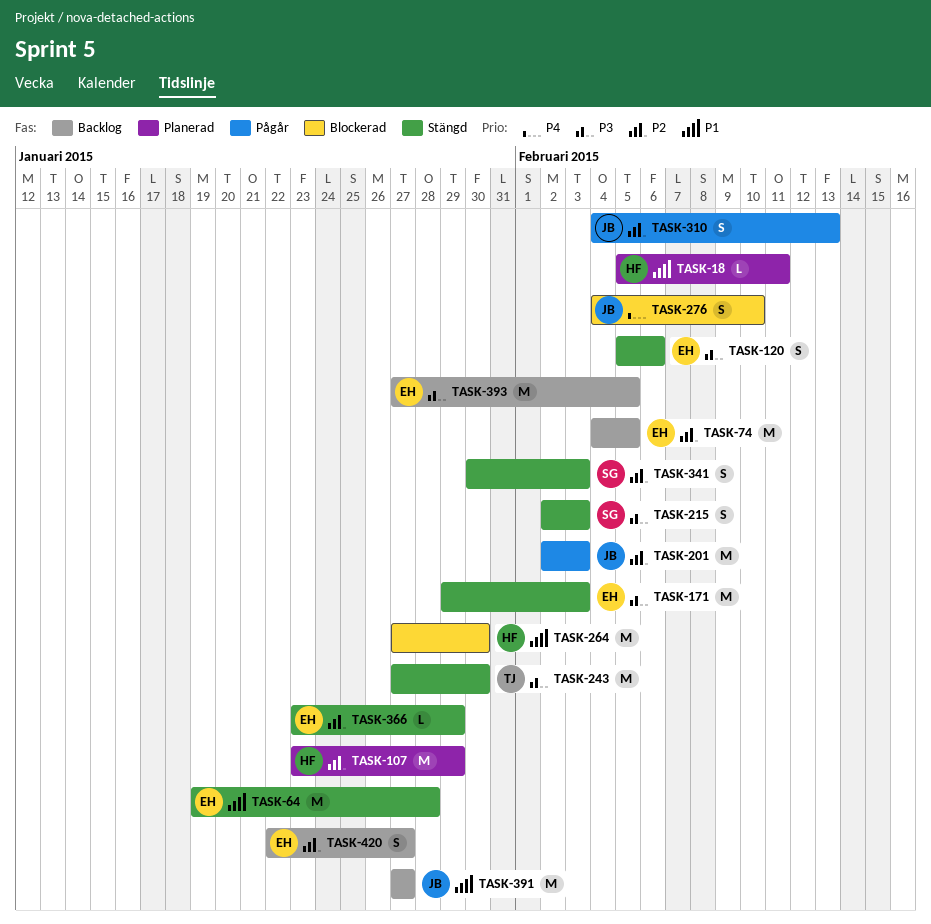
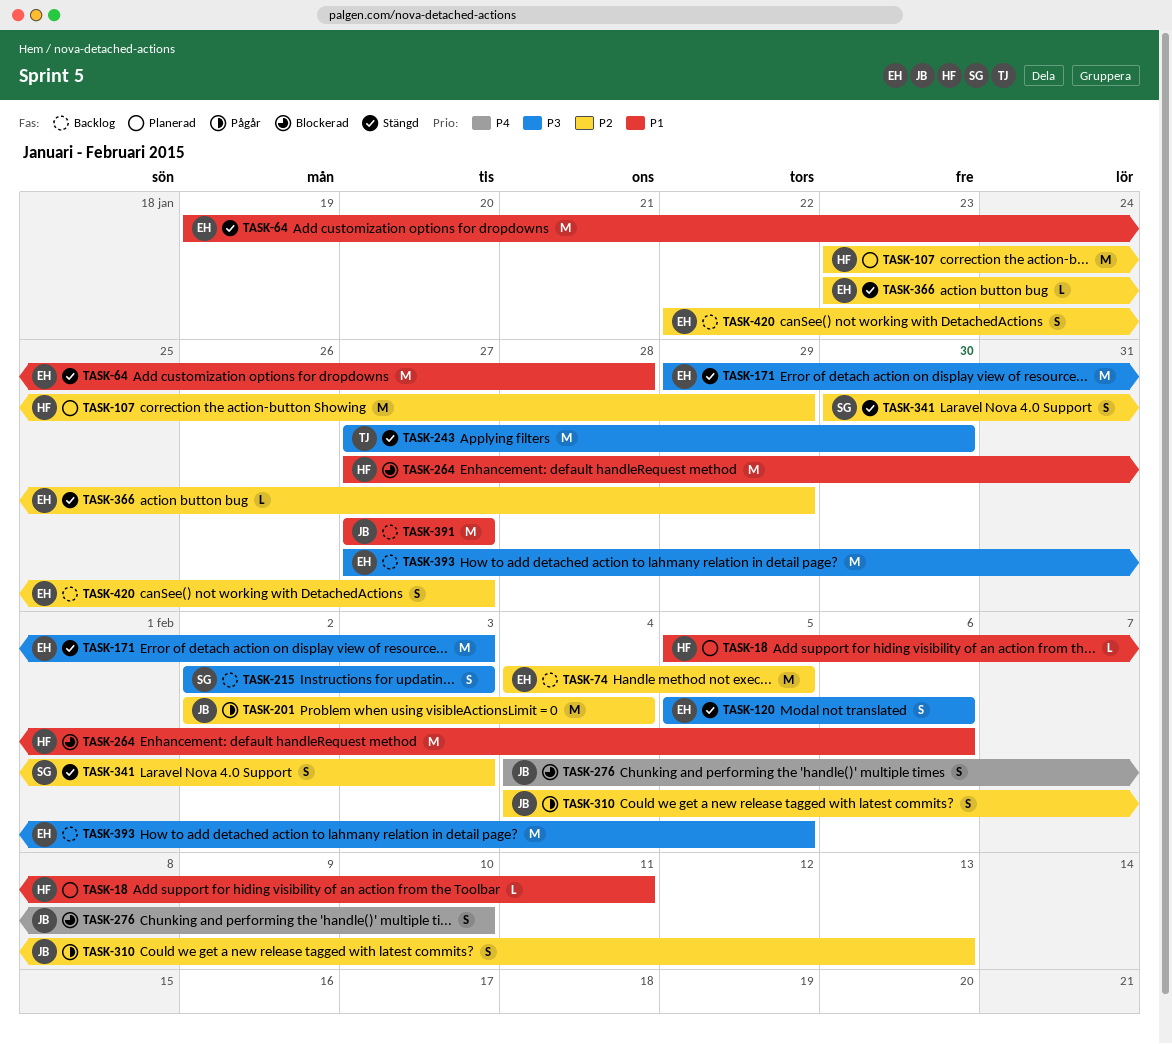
TASK-201, due: Feb 3 -> Feb 4
TASK-215, status: Stängd -> Backlog
TASK-264, due: Jan 30 -> Feb 6

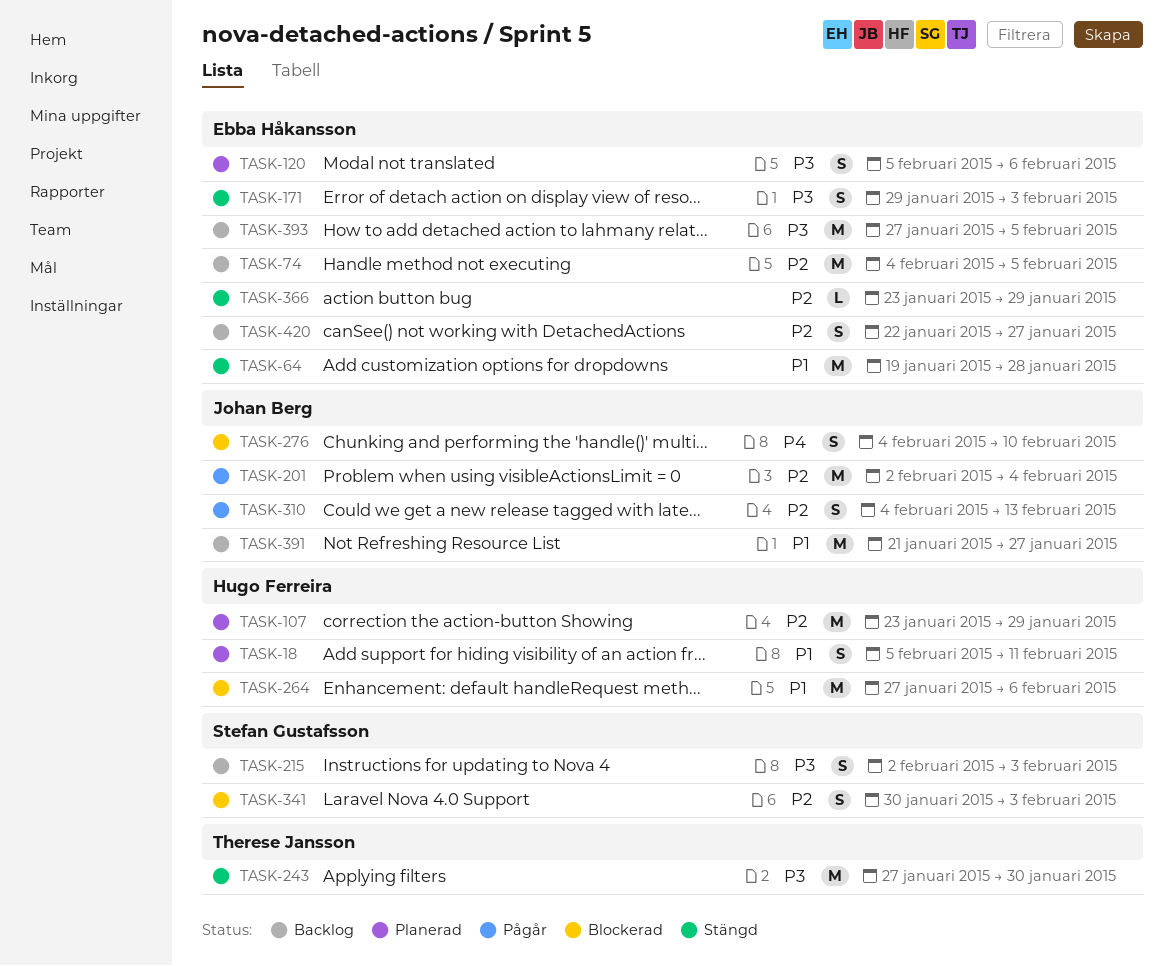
TASK-18, estimate: L -> S
TASK-120, status: Stängd -> Planerad
TASK-171, estimate: M -> S
TASK-341, status: Stängd -> Blockerad
TASK-391, start: Jan 27 -> Jan 21

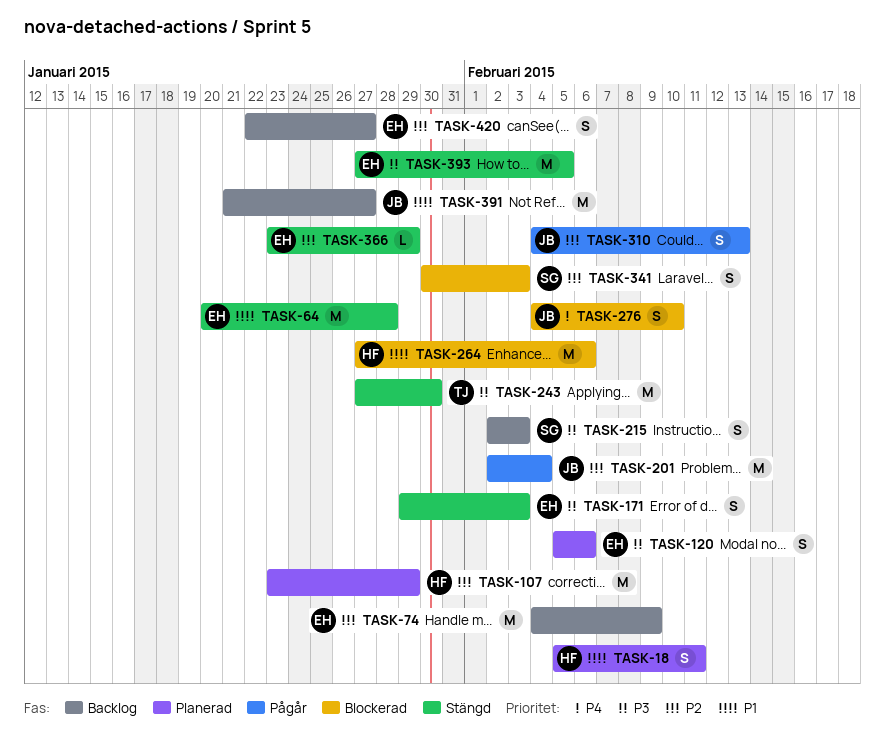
TASK-64, start: Jan 19 -> Jan 20
TASK-74, due: Feb 5 -> Feb 9
TASK-393, status: Backlog -> Stängd

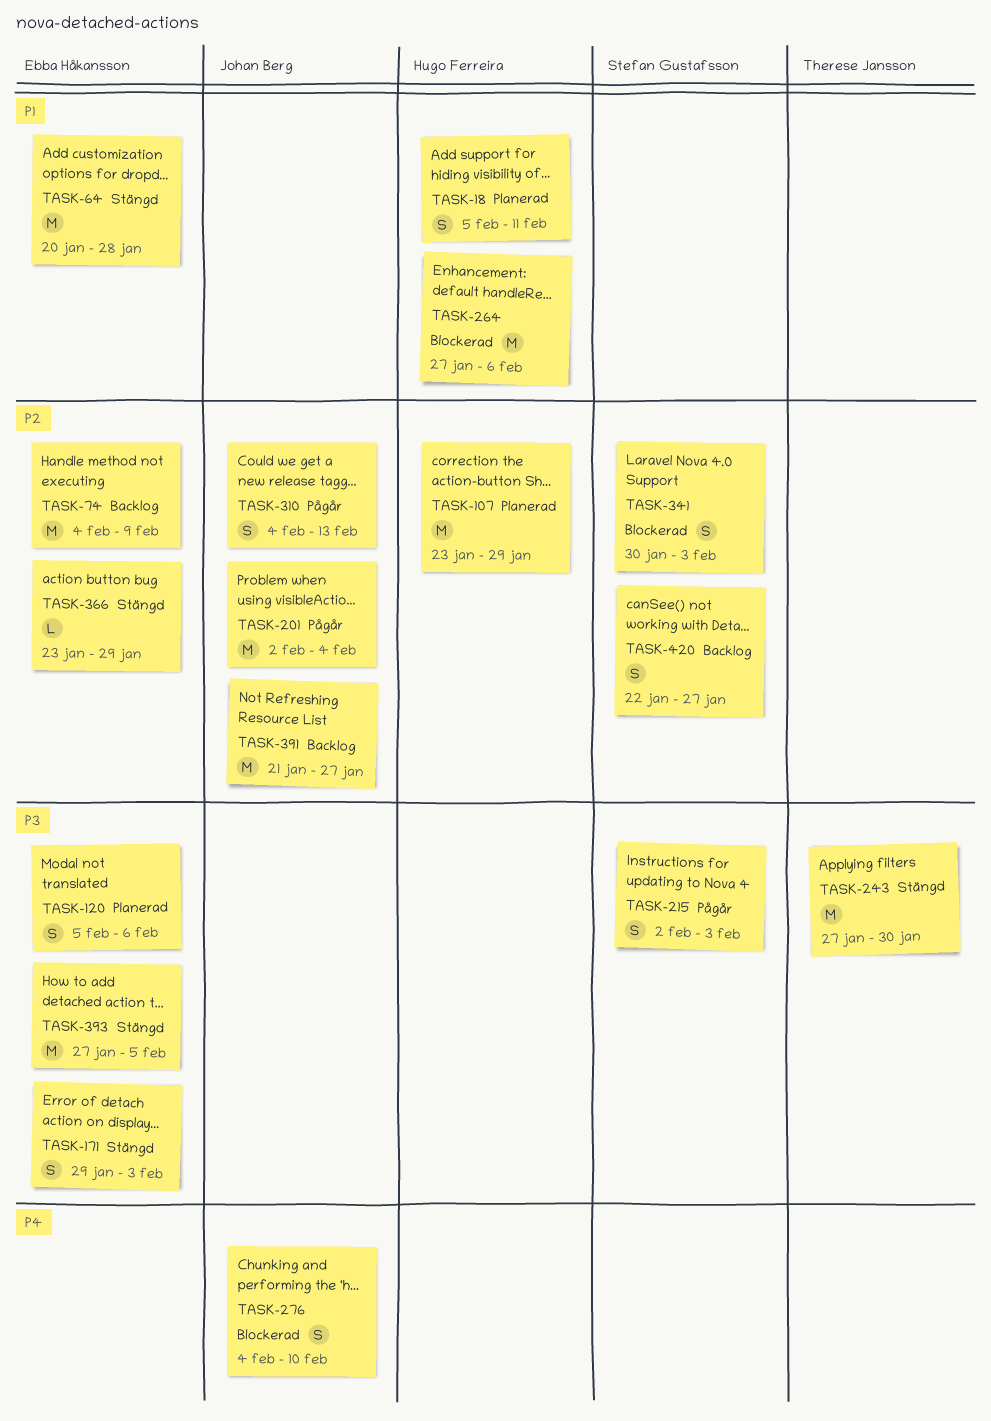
TASK-215, status: Backlog -> Pågår
TASK-391, priority: P1 -> P2
TASK-420, owner: Ebba Håkansson -> Stefan Gustafsson

